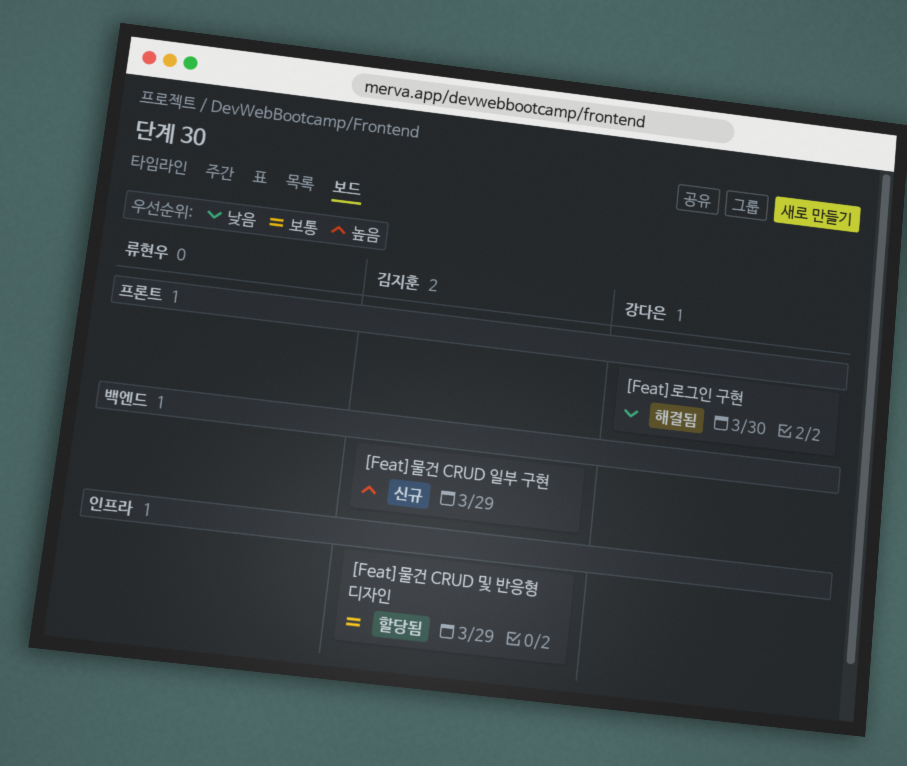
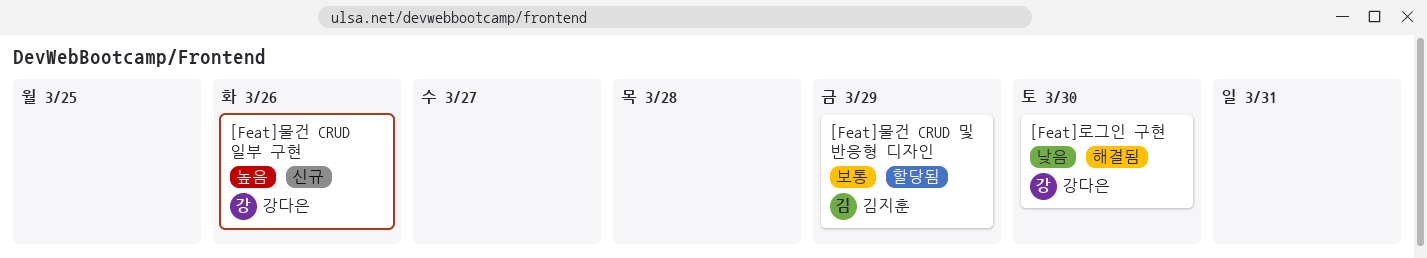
[Feat]물건 CRUD 일부 구현, owner: 김지훈 -> 강다은
[Feat]물건 CRUD 일부 구현, due: Mar 29 -> Mar 26

